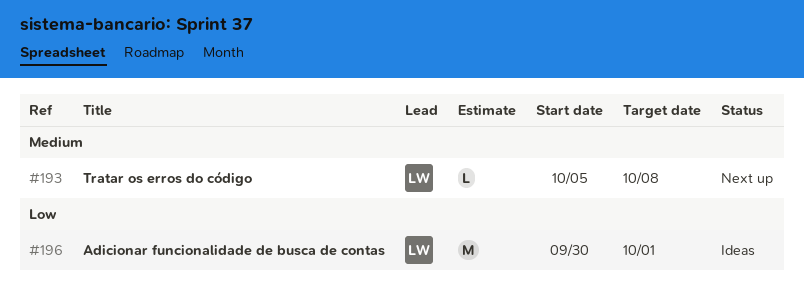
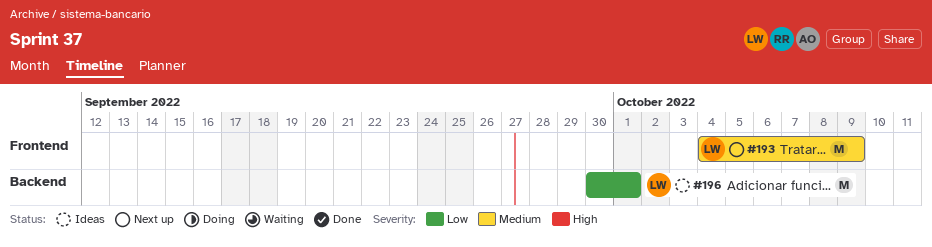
#193, estimate: L -> M
#193, start: Oct 5 -> Oct 4
#193, due: Oct 8 -> Oct 9

